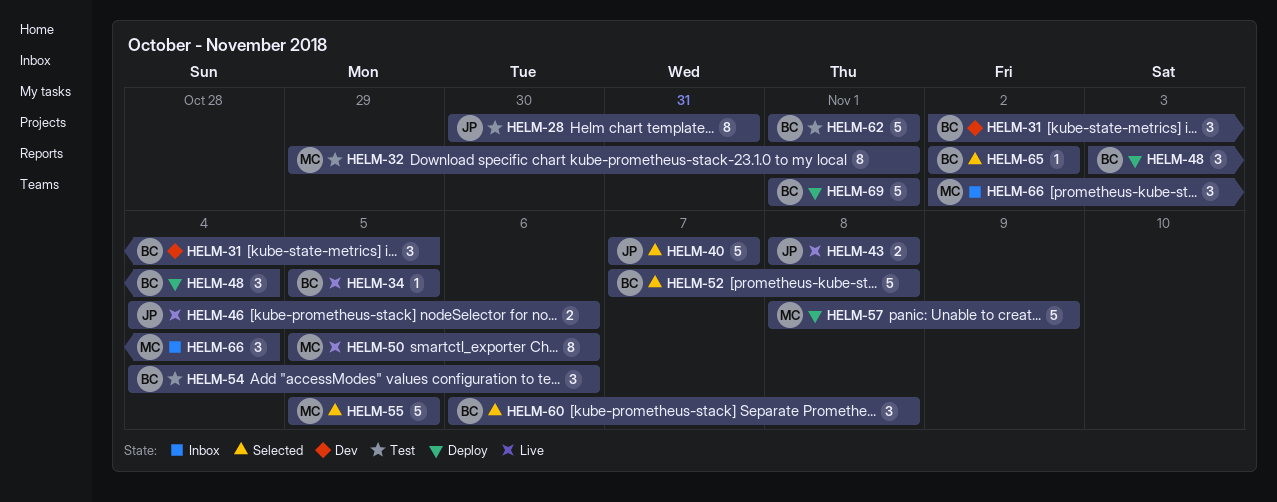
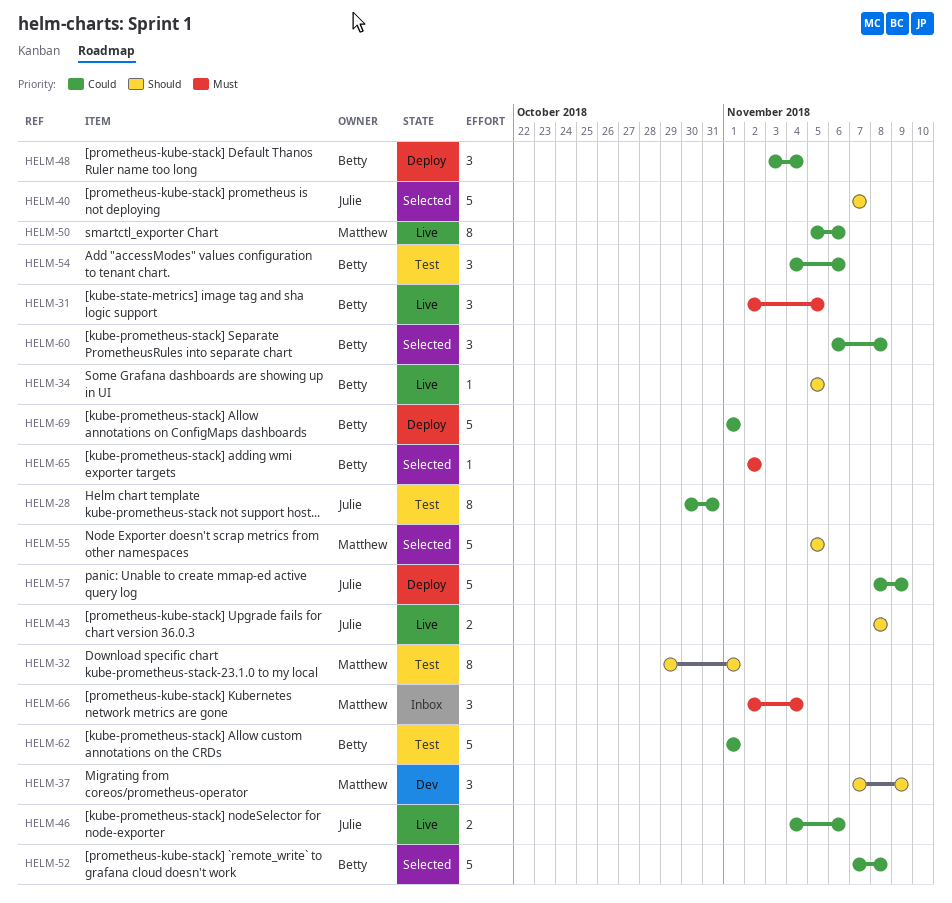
HELM-31, status: Dev -> Live
HELM-37: none -> present
HELM-57, owner: Matthew -> Julie

